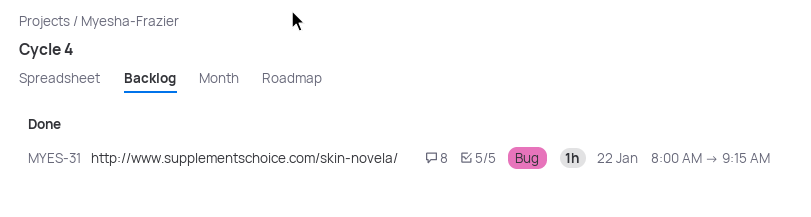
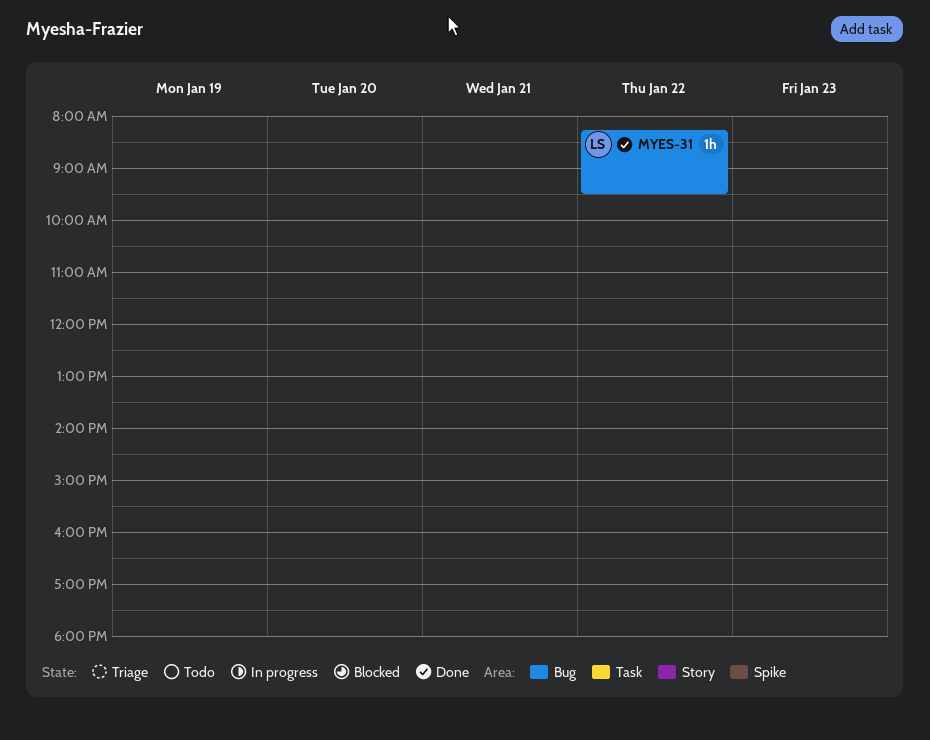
MYES-31, begins: 08:00 -> 08:15
MYES-31, ends: 09:15 -> 09:30

